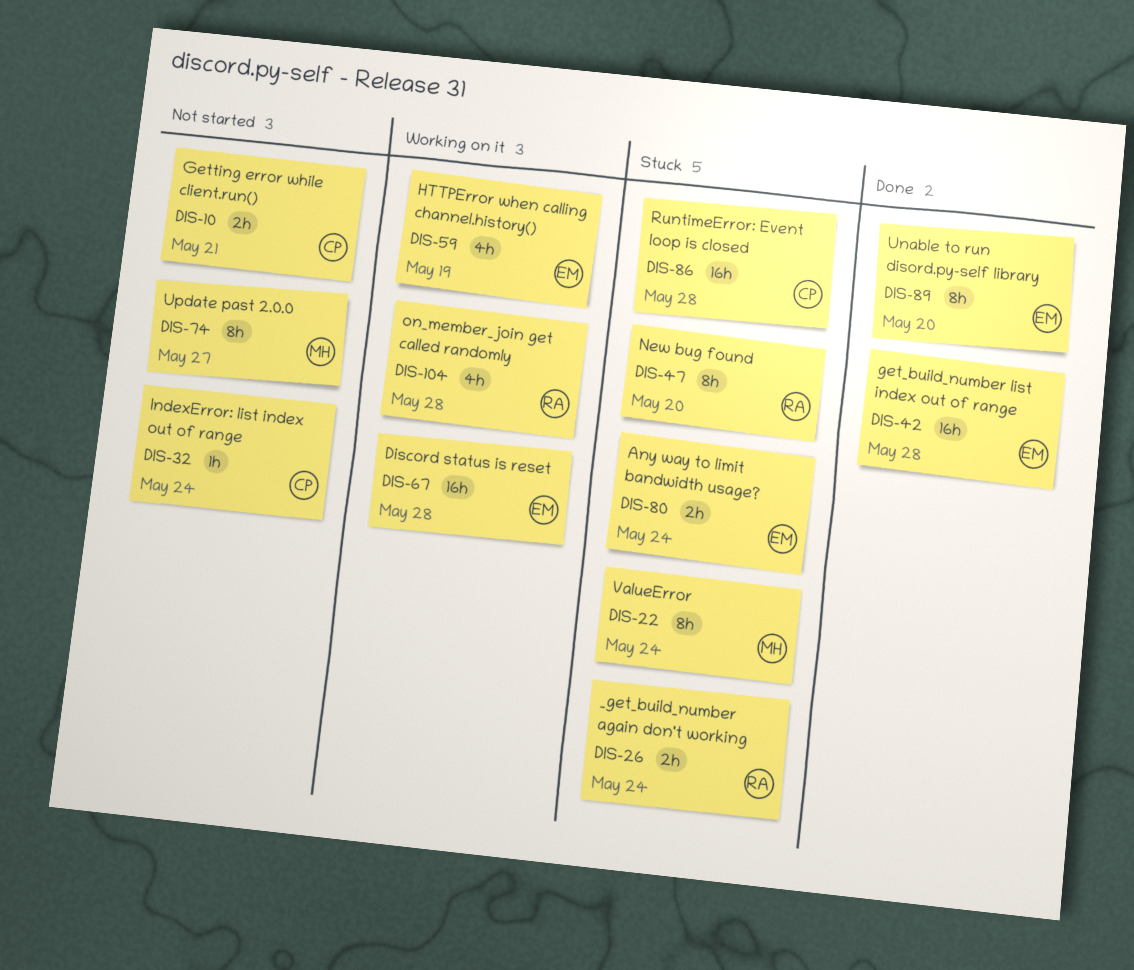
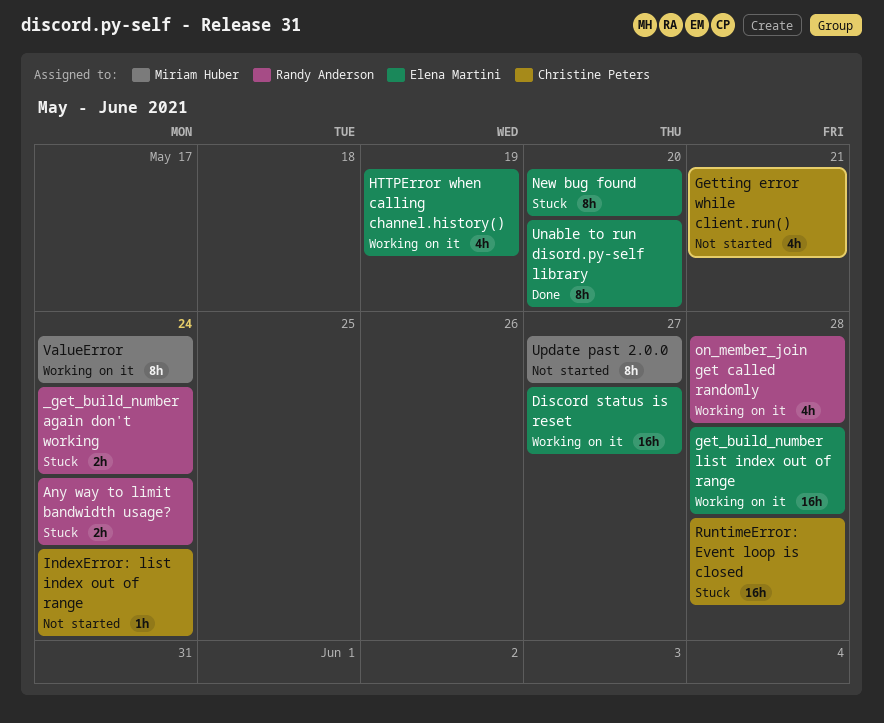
Any way to limit bandwidth usage?, owner: Elena Martini -> Randy Anderson
Discord status is reset, due: May 28 -> May 27
get_build_number list index out of range, status: Done -> Working on it
Getting error while client.run(), estimate: 2h -> 4h
New bug found, owner: Randy Anderson -> Elena Martini
ValueError, status: Stuck -> Working on it

